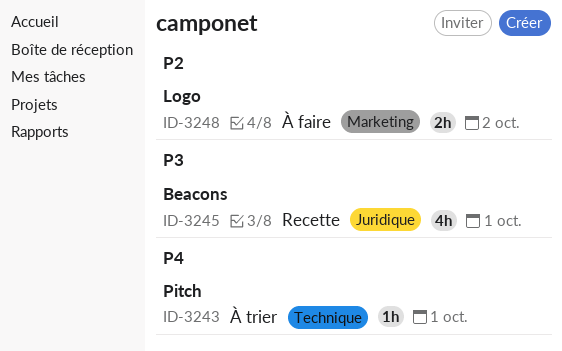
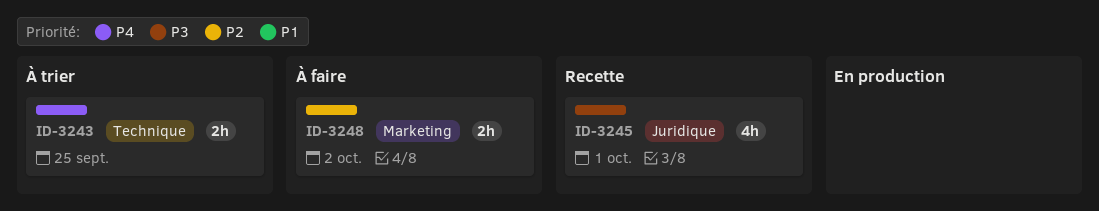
ID-3243, estimate: 1h -> 2h
ID-3243, due: Oct 1 -> Sep 25

